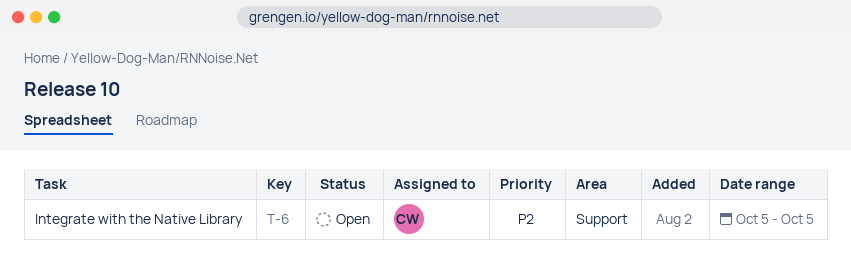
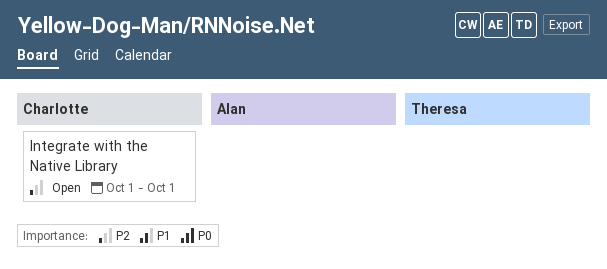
Integrate with the Native Library, start: Oct 5 -> Oct 1
Integrate with the Native Library, due: Oct 5 -> Oct 1

